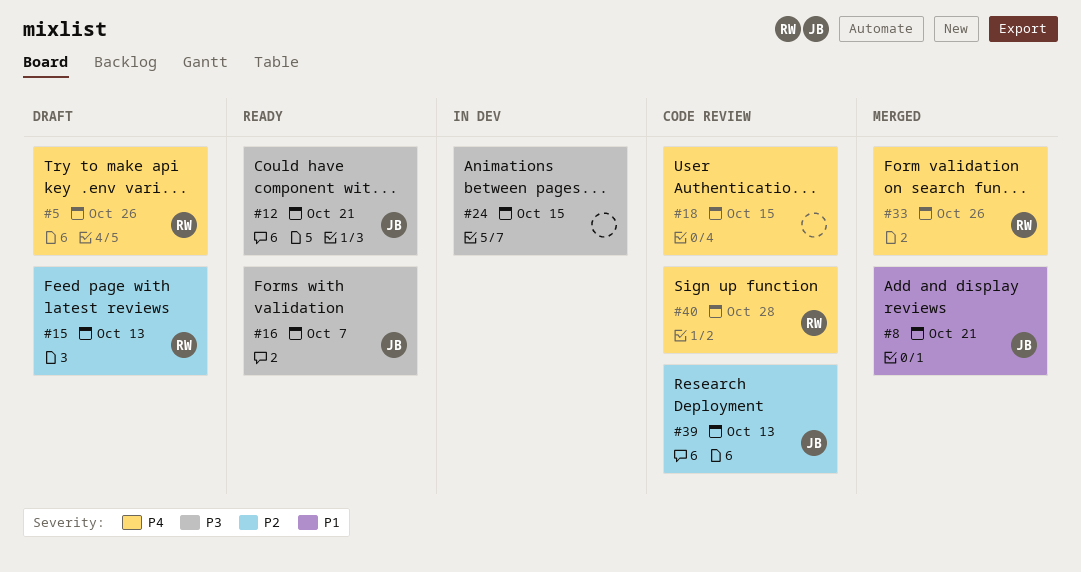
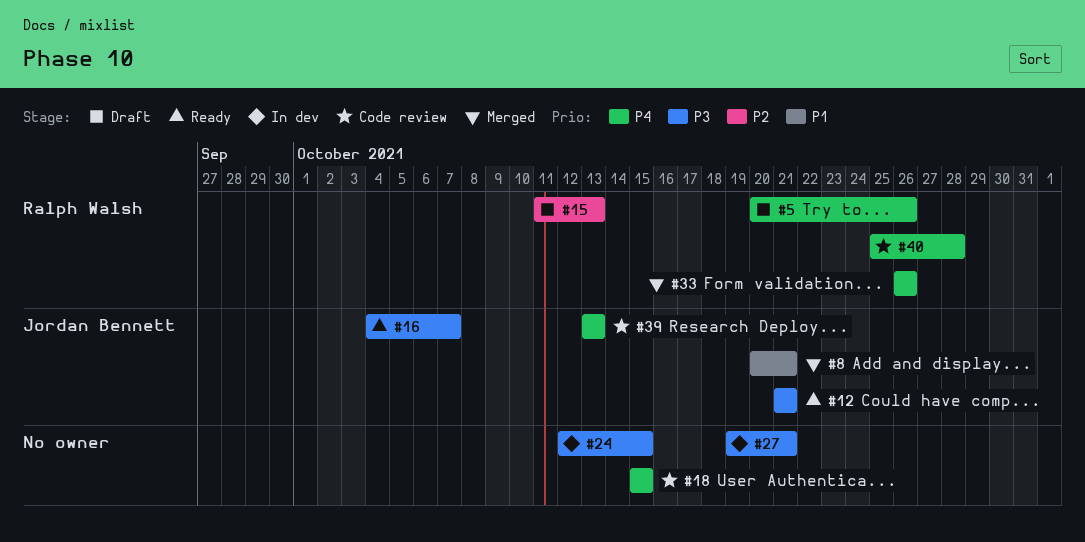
#27: none -> present
#39, priority: P2 -> P4

